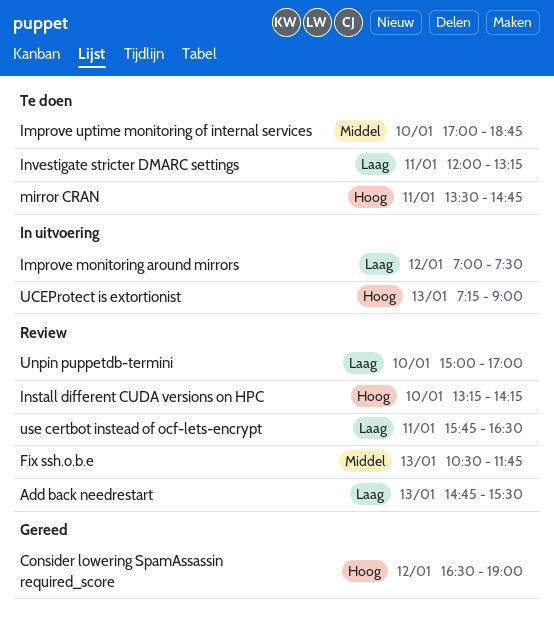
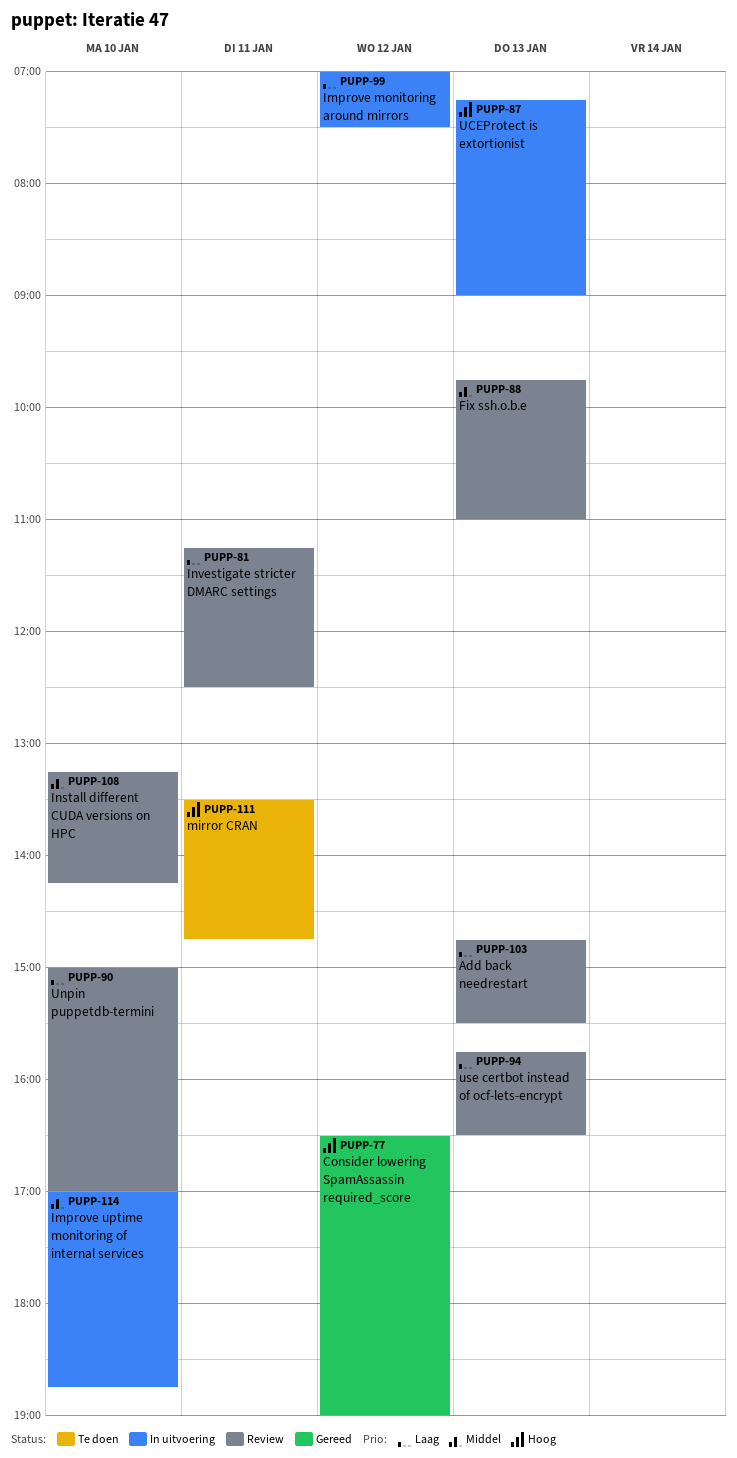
Fix ssh.o.b.e, begins: 10:30 -> 09:45
Fix ssh.o.b.e, ends: 11:45 -> 11:00
Improve uptime monitoring of internal services, status: Te doen -> In uitvoering
Install different CUDA versions on HPC, priority: Hoog -> Middel
Investigate stricter DMARC settings, status: Te doen -> Review
Investigate stricter DMARC settings, begins: 12:00 -> 11:15
Investigate stricter DMARC settings, ends: 13:15 -> 12:30
use certbot instead of ocf-lets-encrypt, day: Jan 11 -> Jan 13

